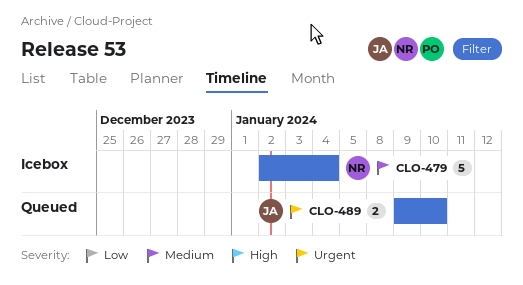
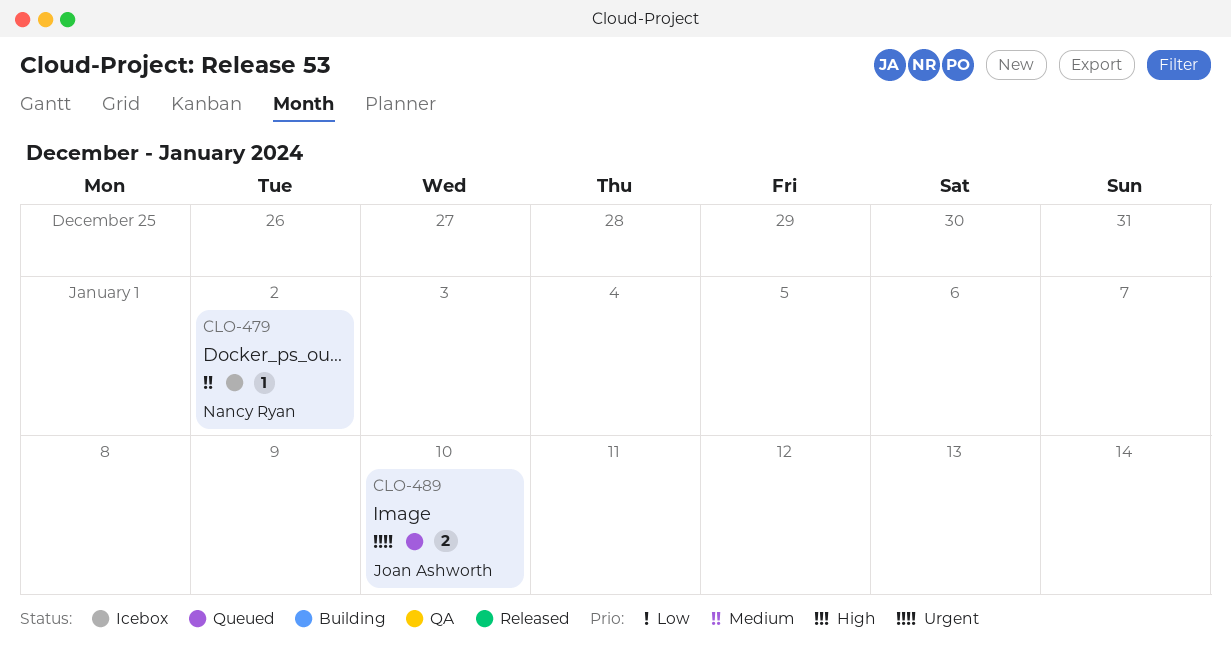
CLO-479, estimate: 5 -> 1
CLO-479, due: Jan 4 -> Jan 2

